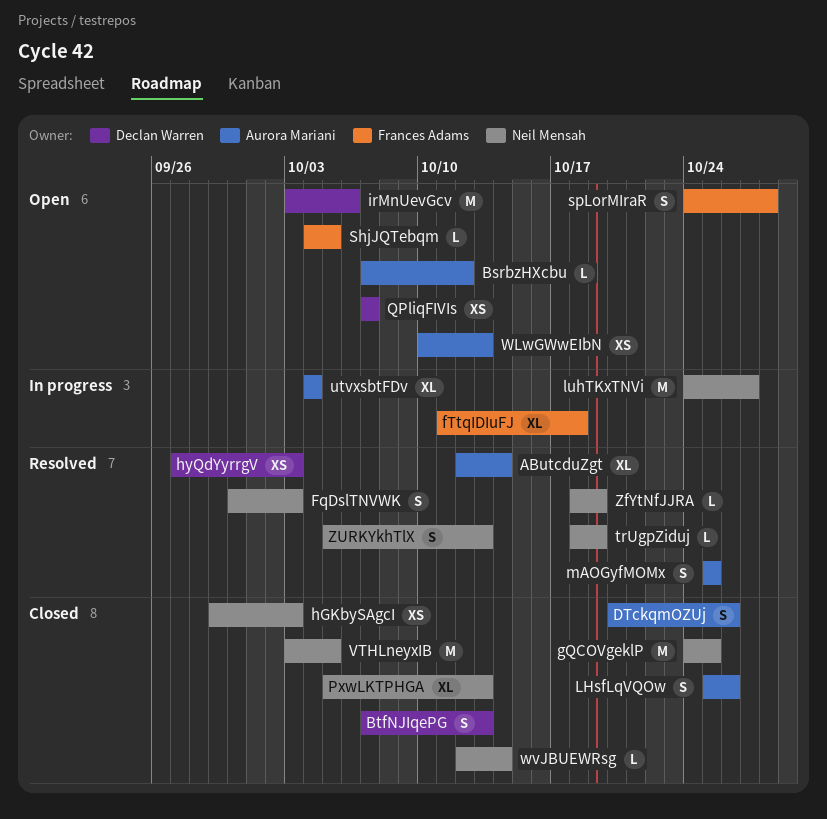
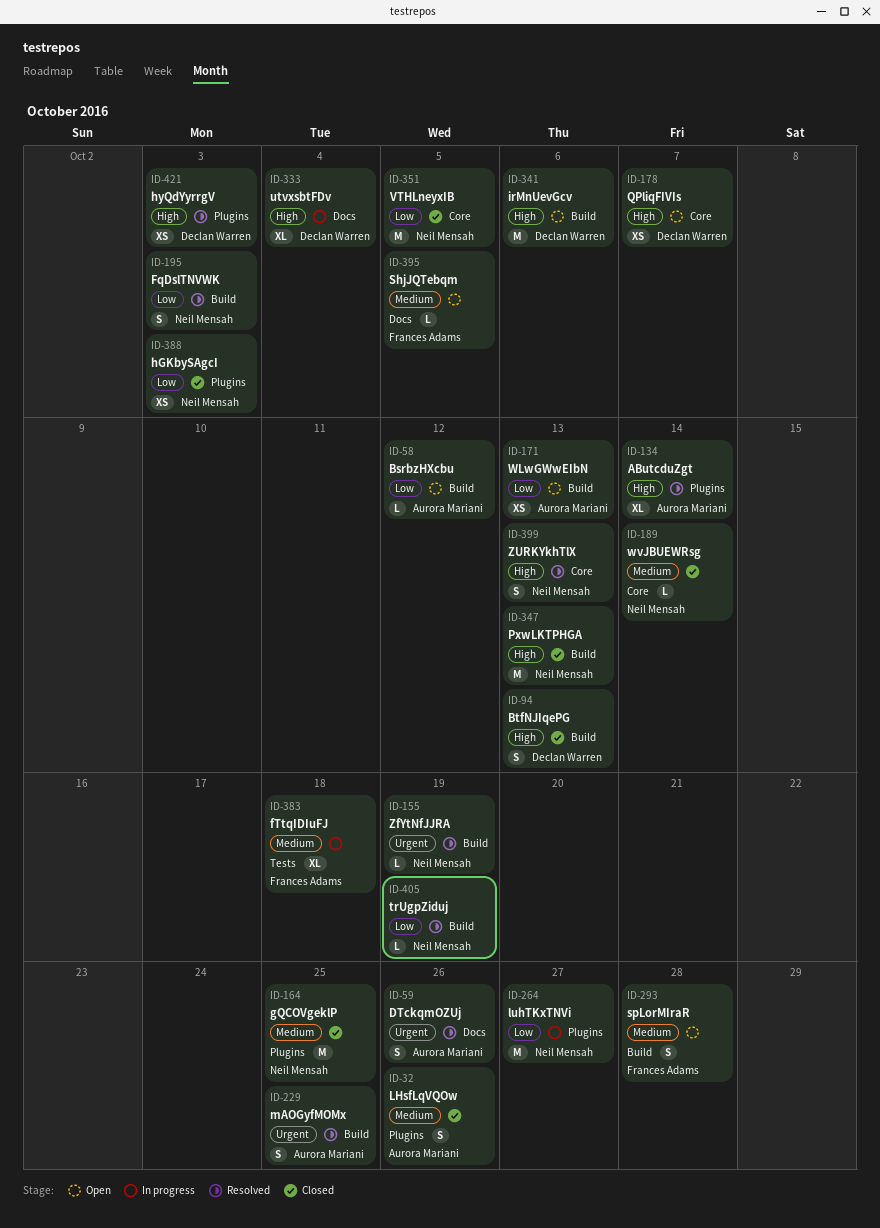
DTckqmOZUj, status: Closed -> Resolved
PxwLKTPHGA, estimate: XL -> M
utvxsbtFDv, owner: Aurora Mariani -> Declan Warren

